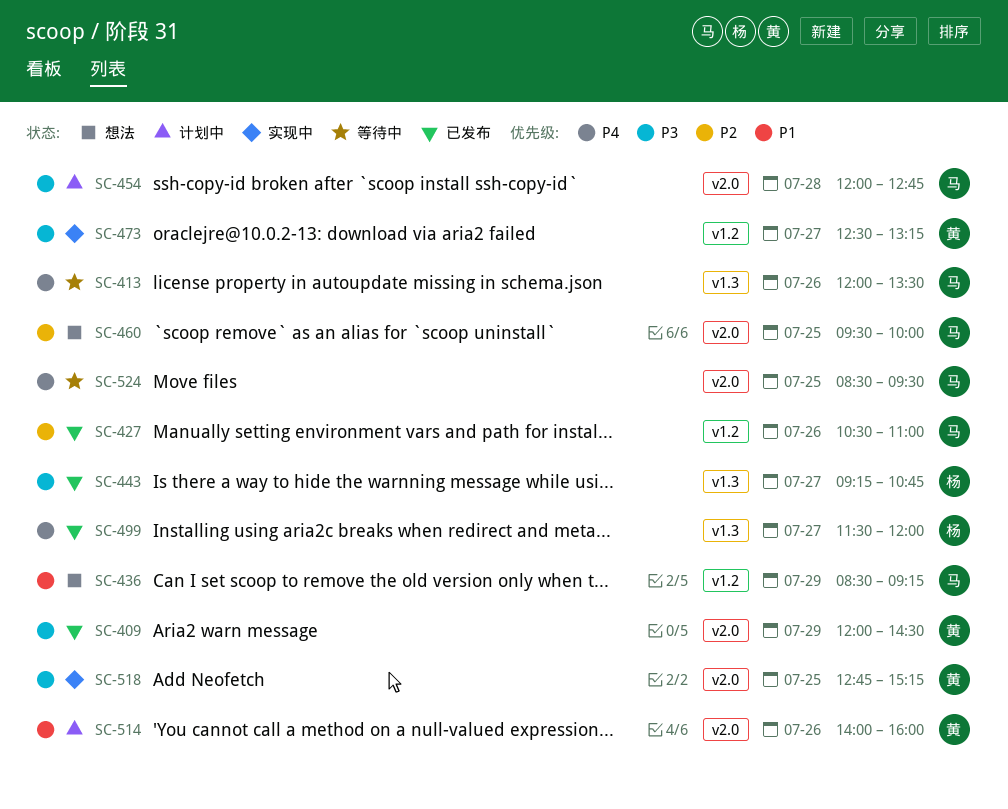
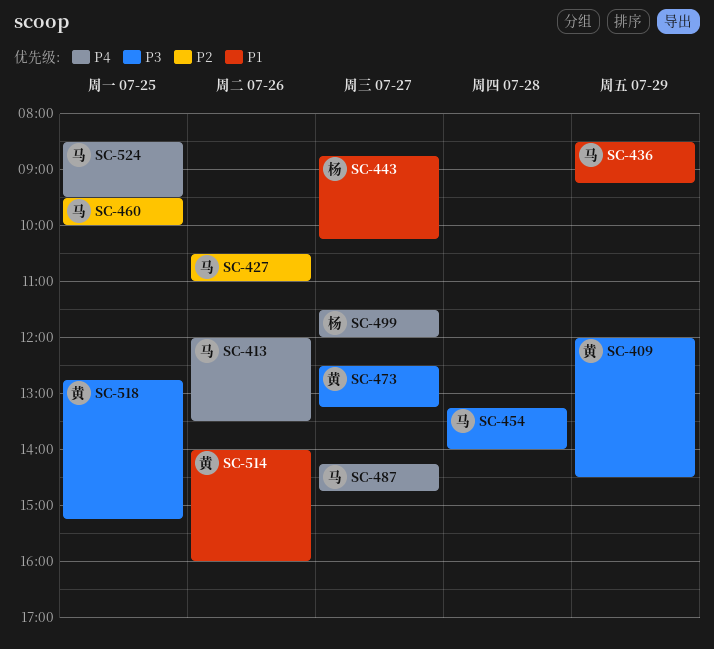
SC-443, priority: P3 -> P1
SC-443, begins: 09:15 -> 08:45
SC-443, ends: 10:45 -> 10:15
SC-454, begins: 12:00 -> 13:15
SC-454, ends: 12:45 -> 14:00
SC-487: none -> present

